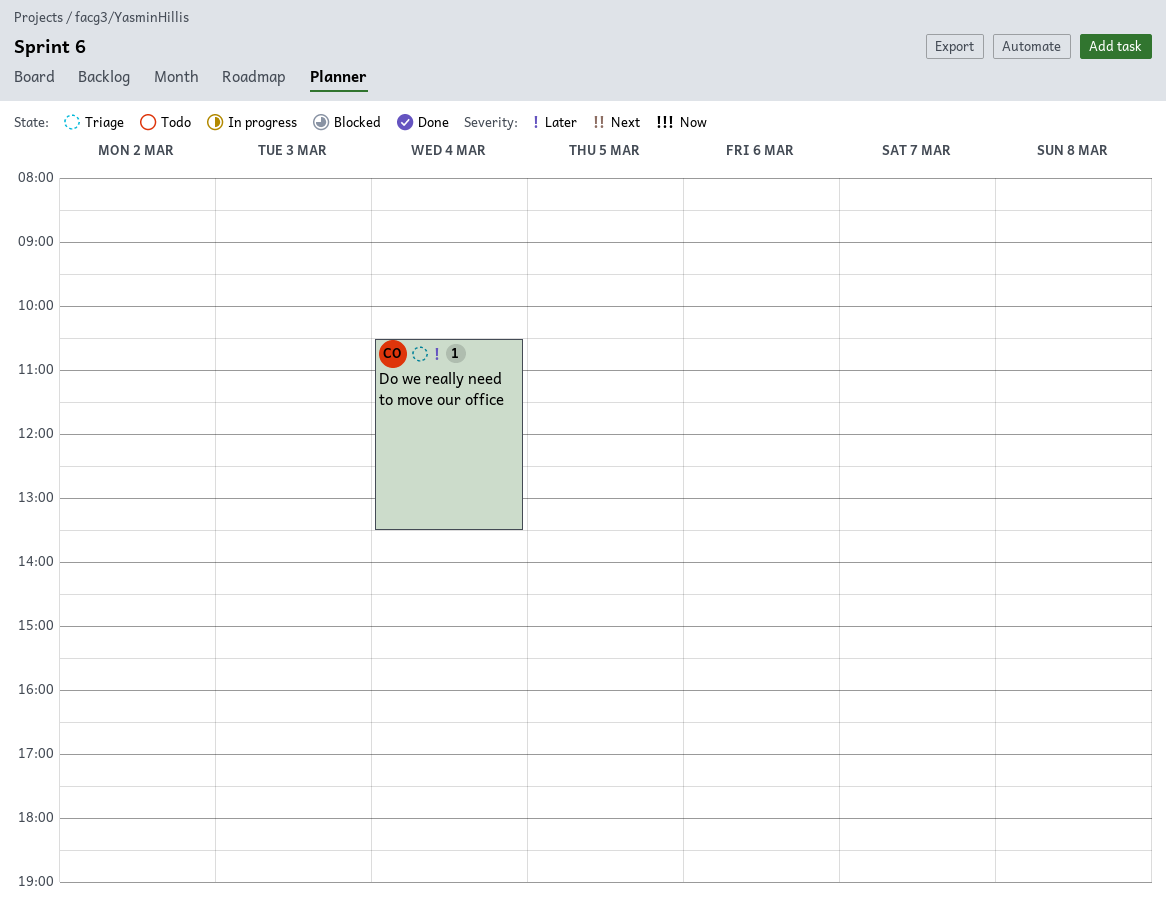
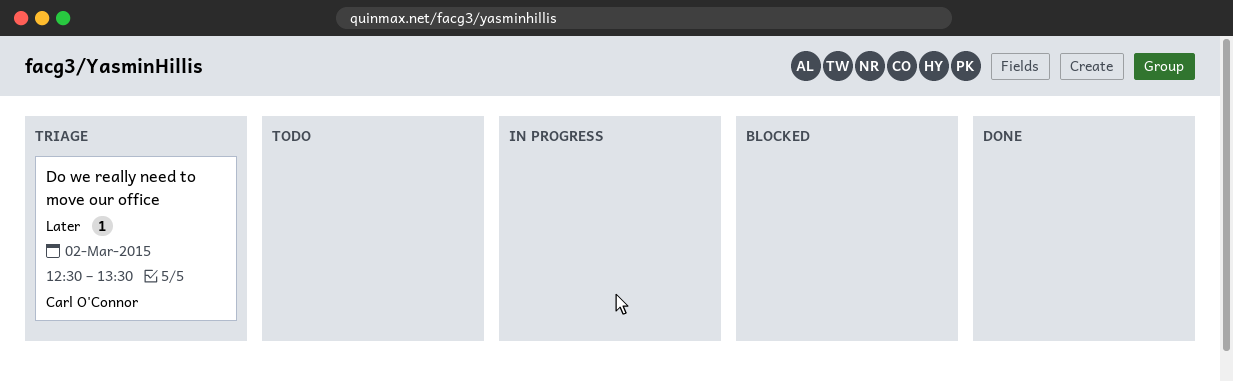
Do we really need to move our office, day: Mar 4 -> Mar 2
Do we really need to move our office, begins: 10:30 -> 12:30

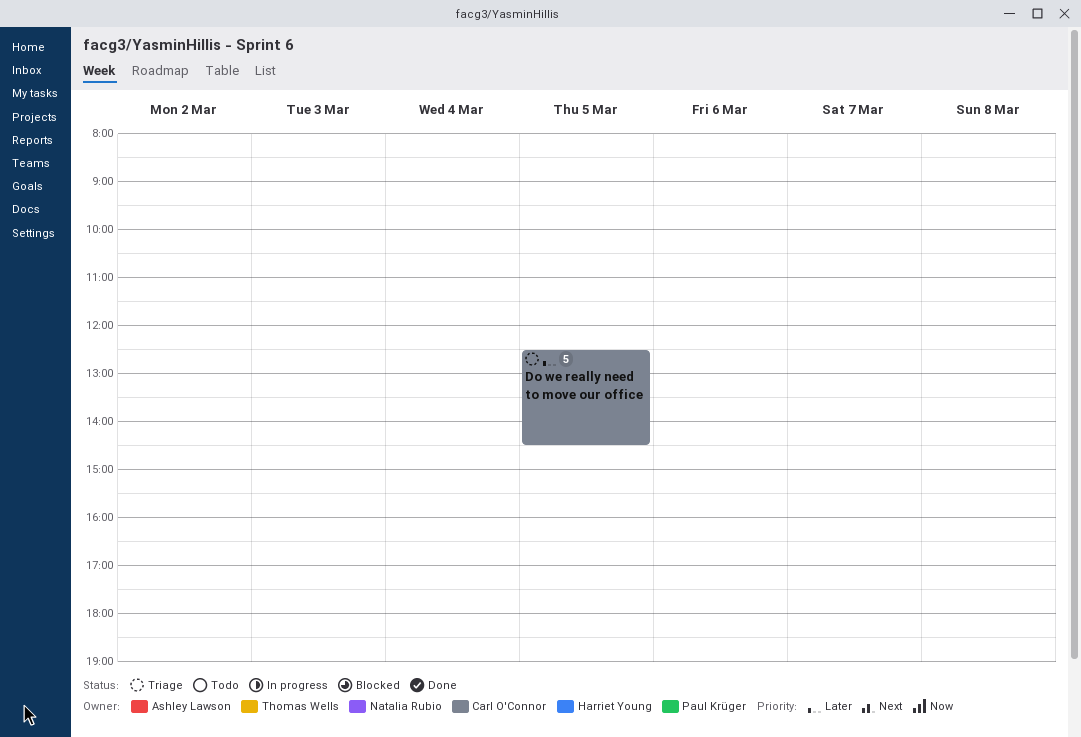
Do we really need to move our office, estimate: 1 -> 5
Do we really need to move our office, day: Mar 2 -> Mar 5
Do we really need to move our office, ends: 13:30 -> 14:30

